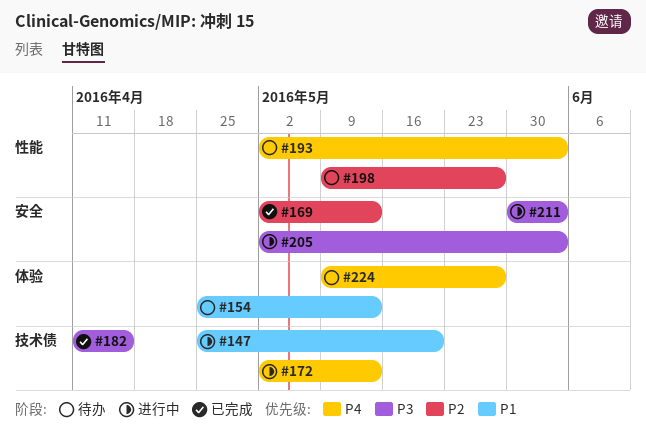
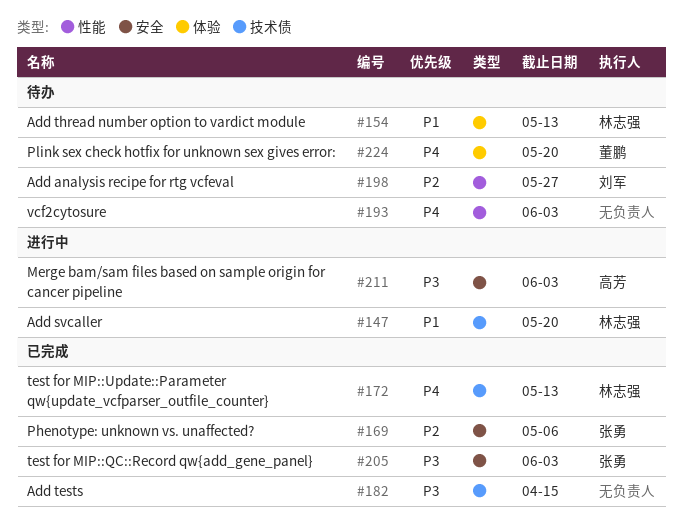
#169, due: May 13 -> May 6
#172, status: 进行中 -> 已完成
#205, status: 进行中 -> 已完成
#224, due: May 27 -> May 20

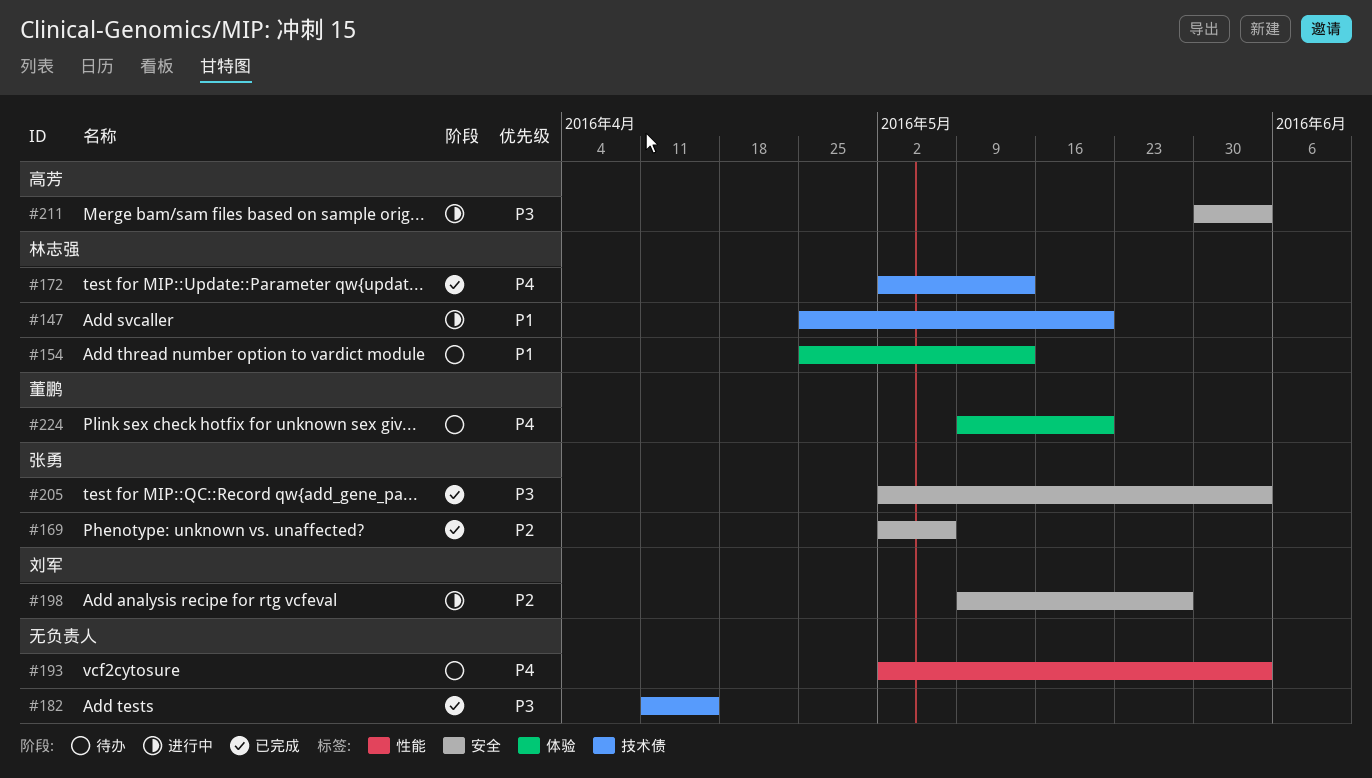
#198, status: 待办 -> 进行中
#198, label: 性能 -> 安全

